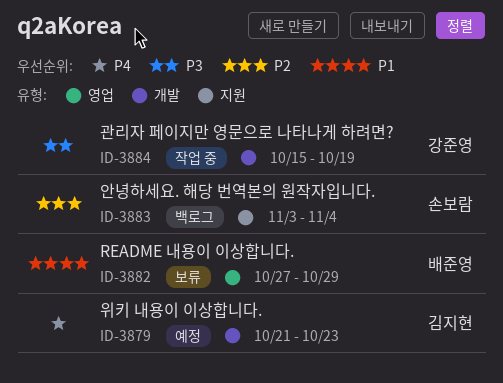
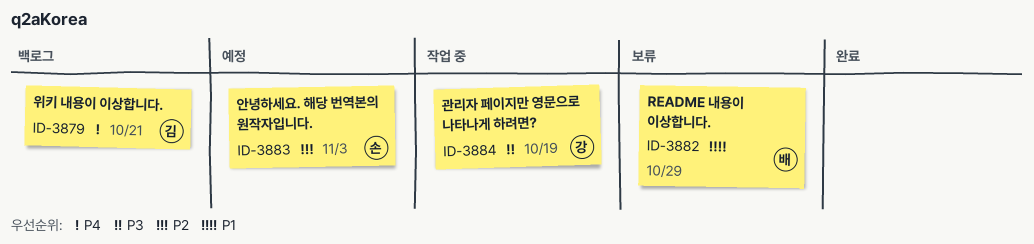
ID-3879, status: 예정 -> 백로그
ID-3879, due: Oct 23 -> Oct 21
ID-3883, status: 백로그 -> 예정
ID-3883, due: Nov 4 -> Nov 3

